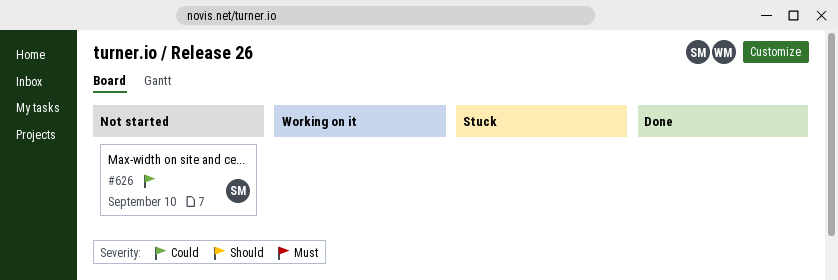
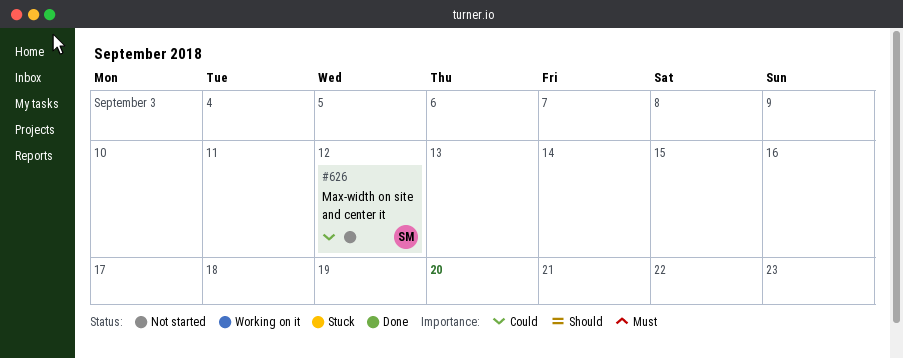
#626, due: Sep 10 -> Sep 12

